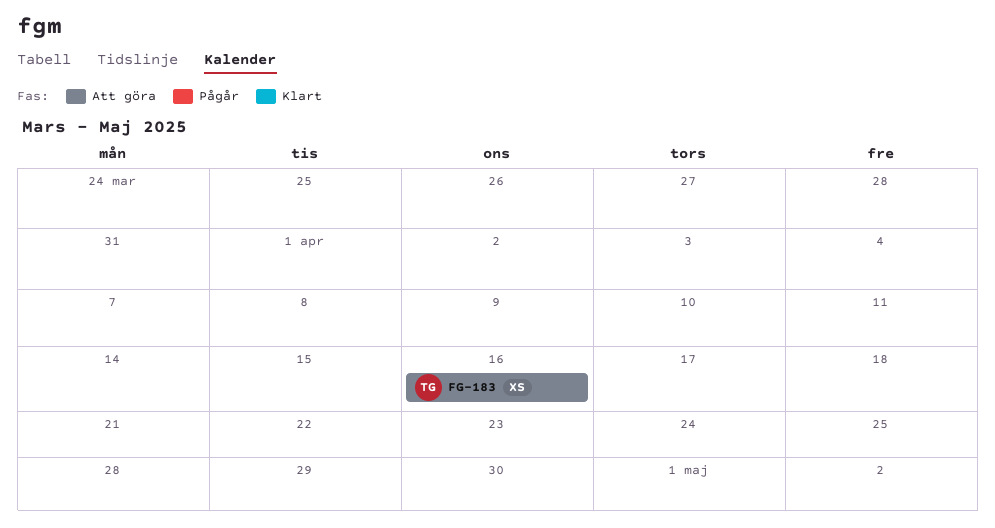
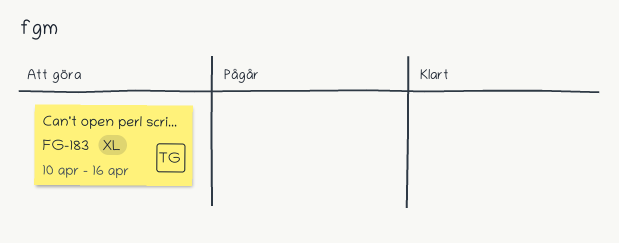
FG-183, estimate: XS -> XL
FG-183, start: Apr 16 -> Apr 10

